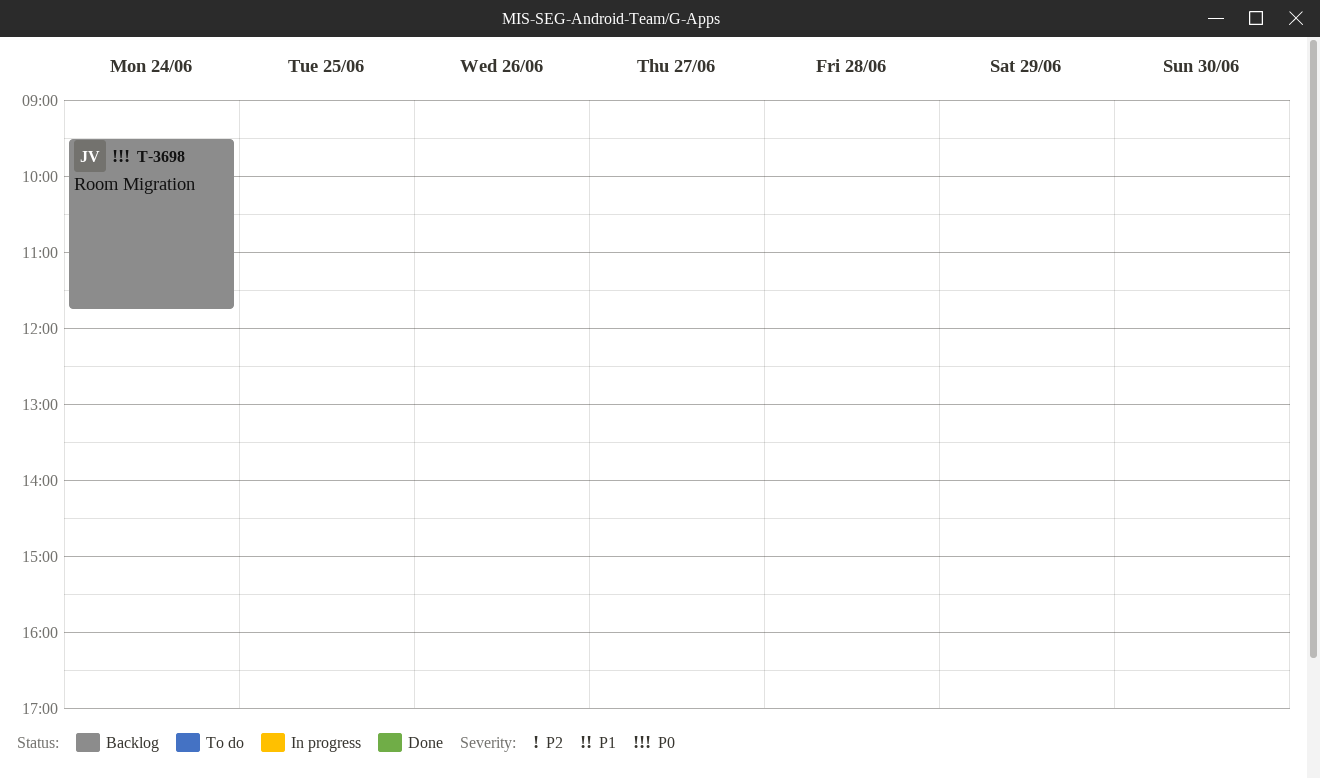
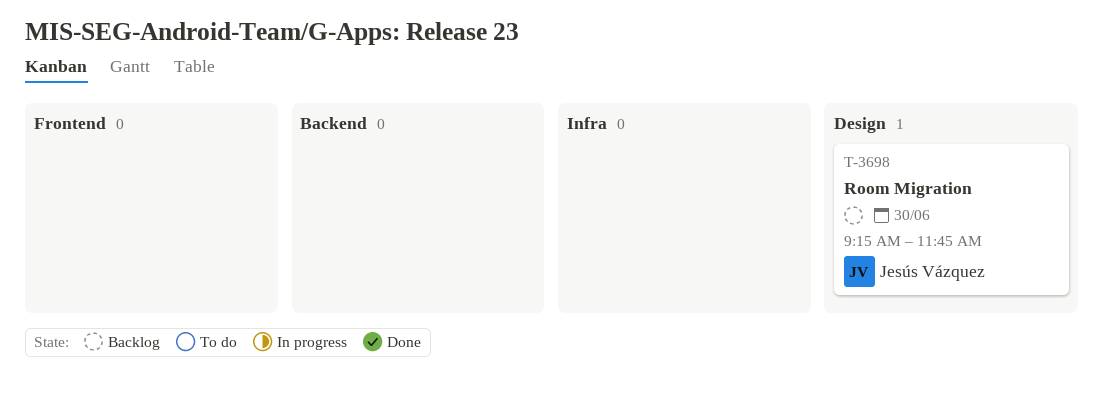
T-3698, day: Jun 24 -> Jun 30
T-3698, begins: 09:30 -> 09:15

